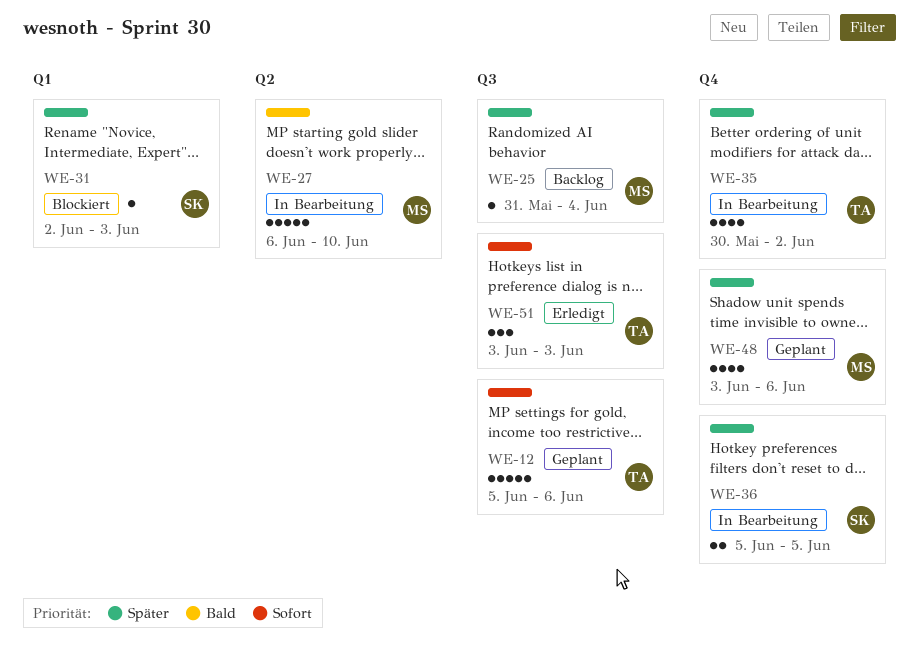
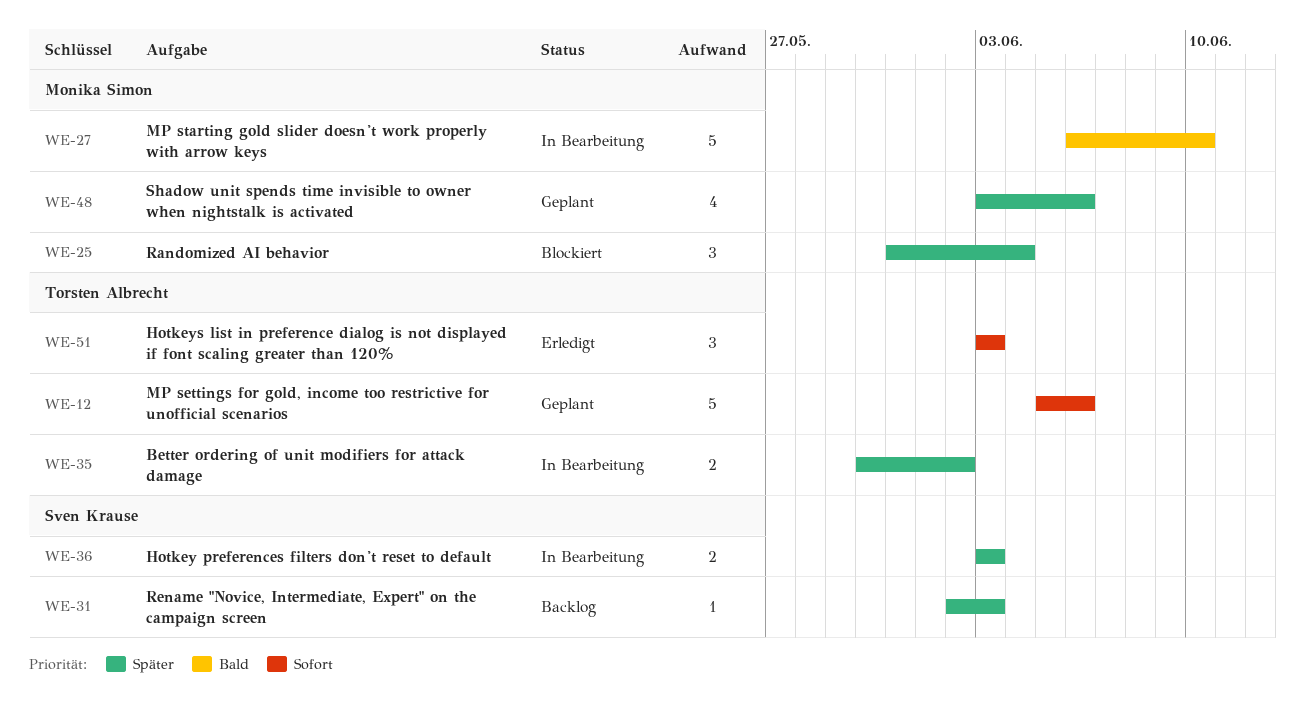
WE-25, status: Backlog -> Blockiert
WE-25, estimate: 1 -> 3
WE-31, status: Blockiert -> Backlog
WE-35, estimate: 4 -> 2
WE-36, start: Jun 5 -> Jun 3
WE-36, due: Jun 5 -> Jun 3

